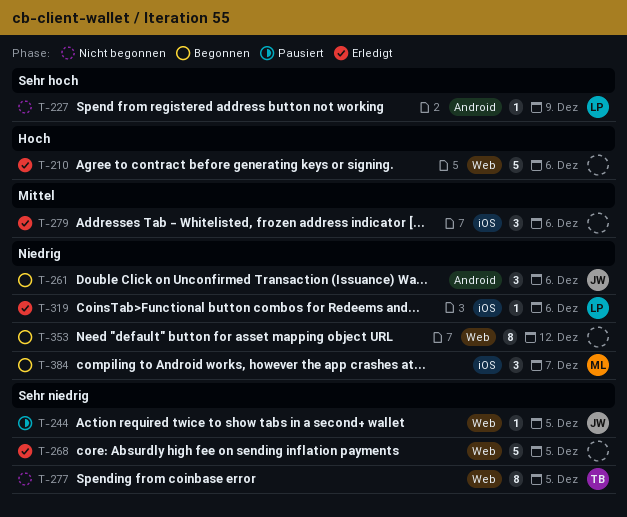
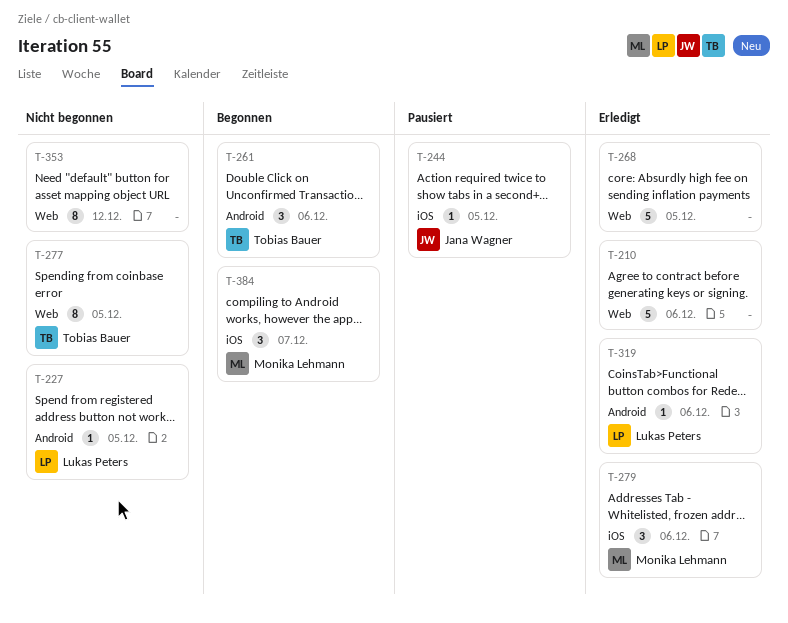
T-227, due: Dec 9 -> Dec 5
T-244, label: Web -> iOS
T-261, owner: Jana Wagner -> Tobias Bauer
T-279, owner: none -> Monika Lehmann
T-319, label: iOS -> Android
T-353, status: Begonnen -> Nicht begonnen

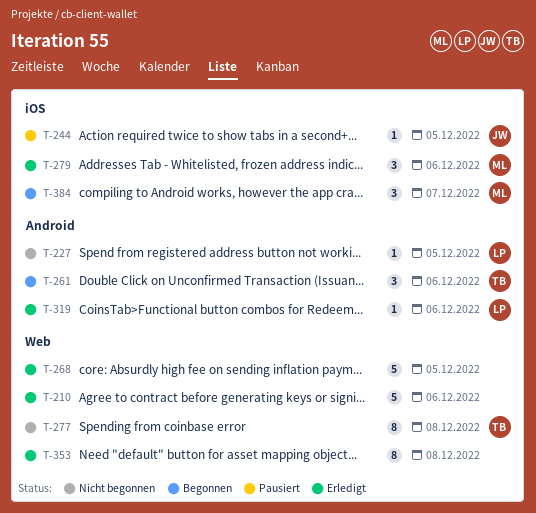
T-277, due: Dec 5 -> Dec 8
T-353, status: Nicht begonnen -> Erledigt
T-353, due: Dec 12 -> Dec 8

